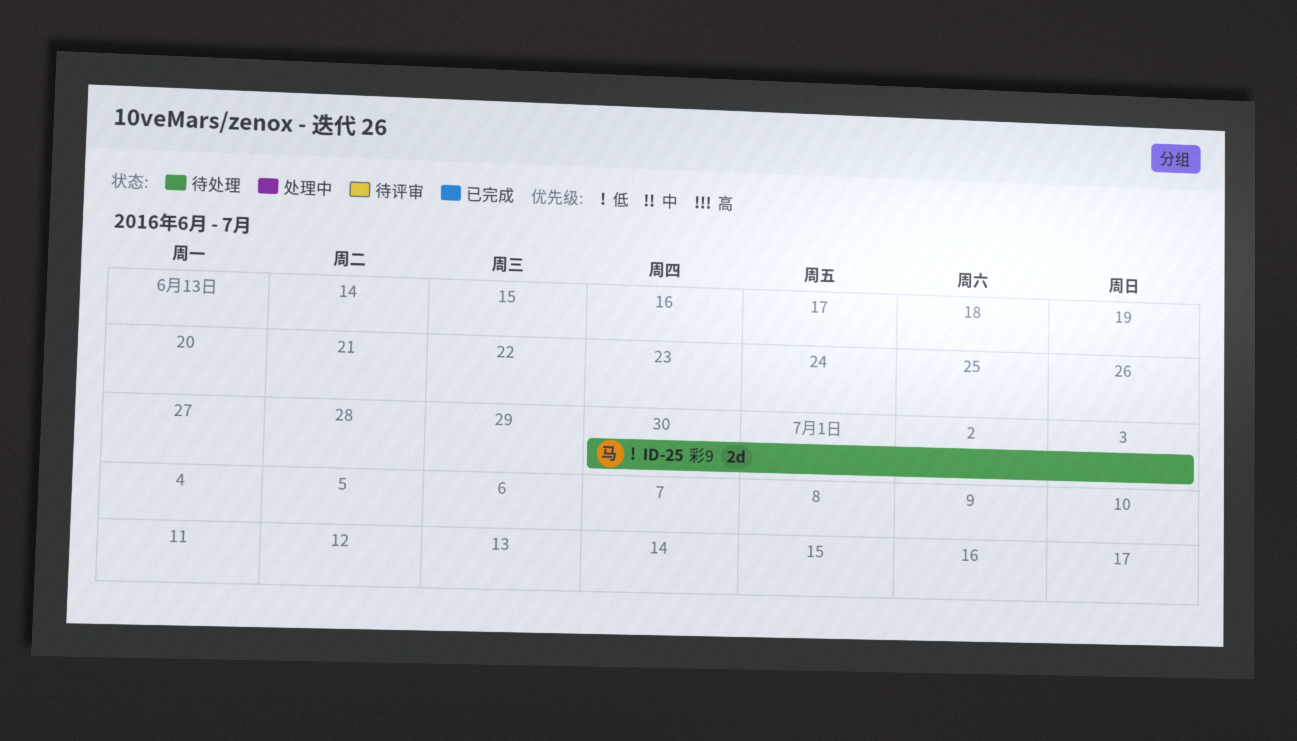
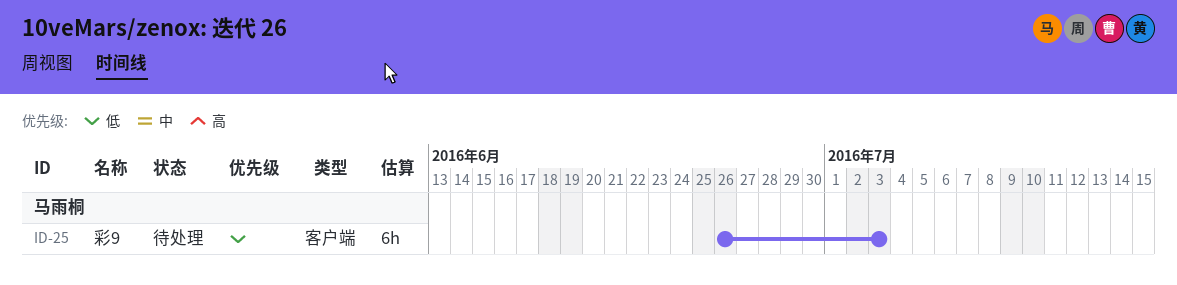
ID-25, estimate: 2d -> 6h
ID-25, start: Jun 30 -> Jun 26

